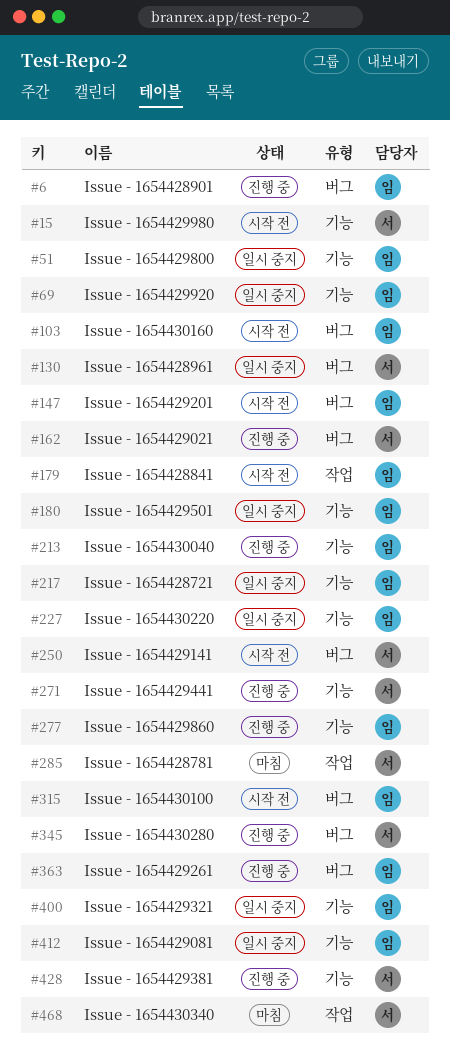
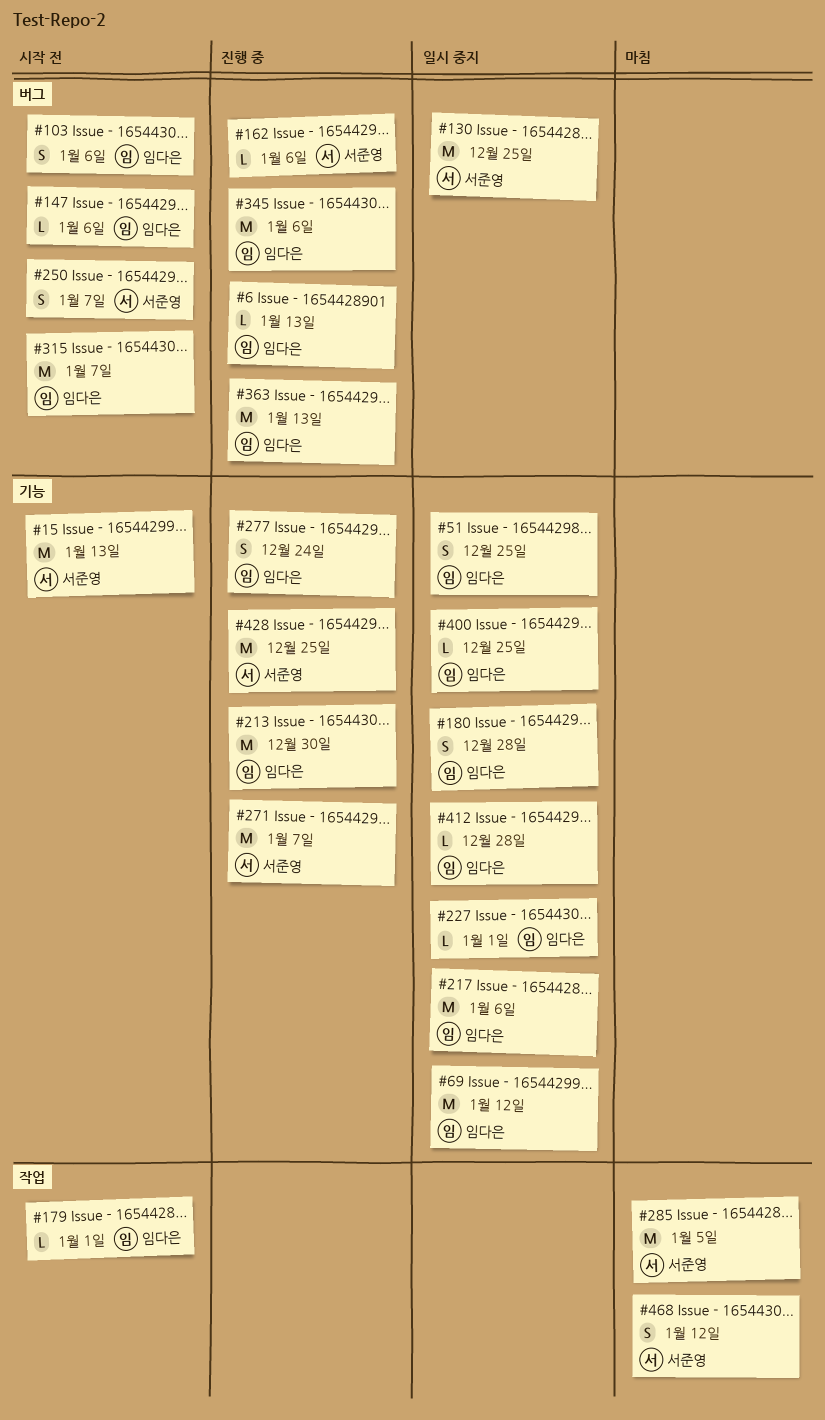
#345, owner: 서준영 -> 임다은

